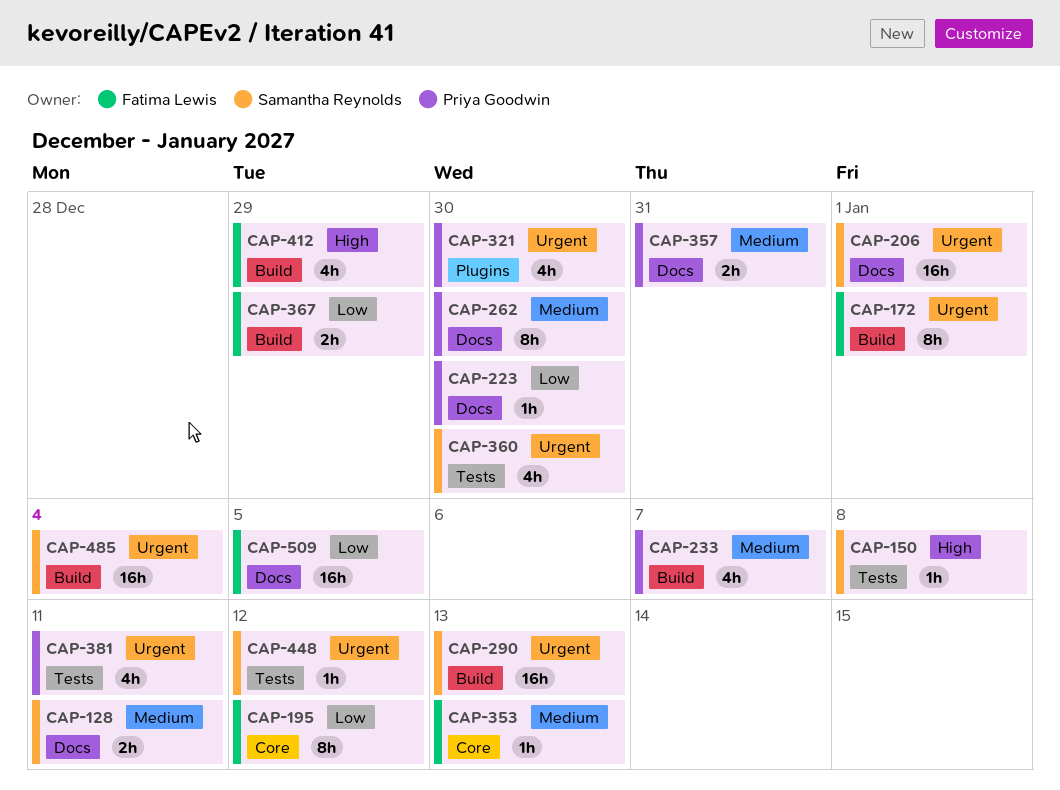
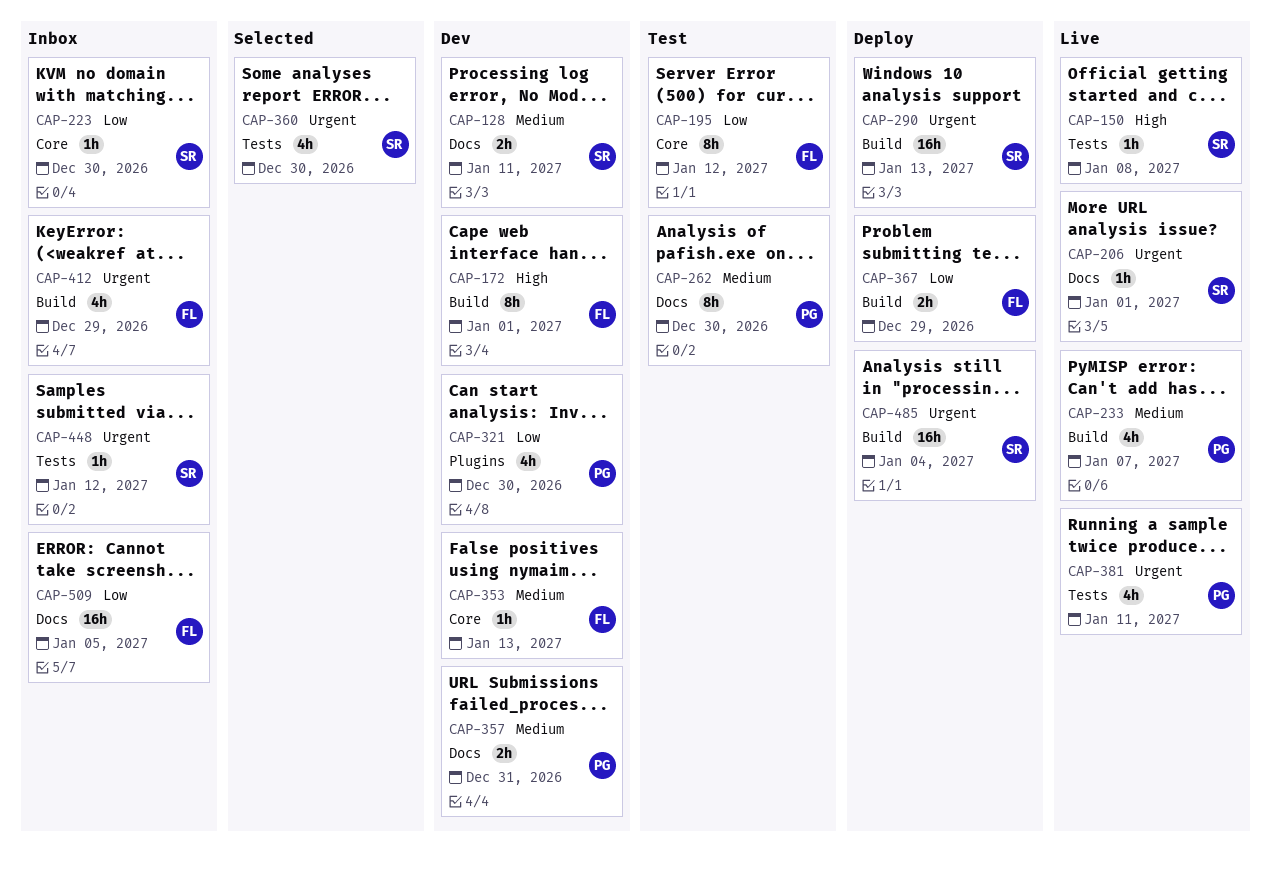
CAP-172, priority: Urgent -> High
CAP-206, estimate: 16h -> 1h
CAP-223, owner: Priya Goodwin -> Samantha Reynolds
CAP-223, label: Docs -> Core
CAP-321, priority: Urgent -> Low
CAP-412, priority: High -> Urgent

